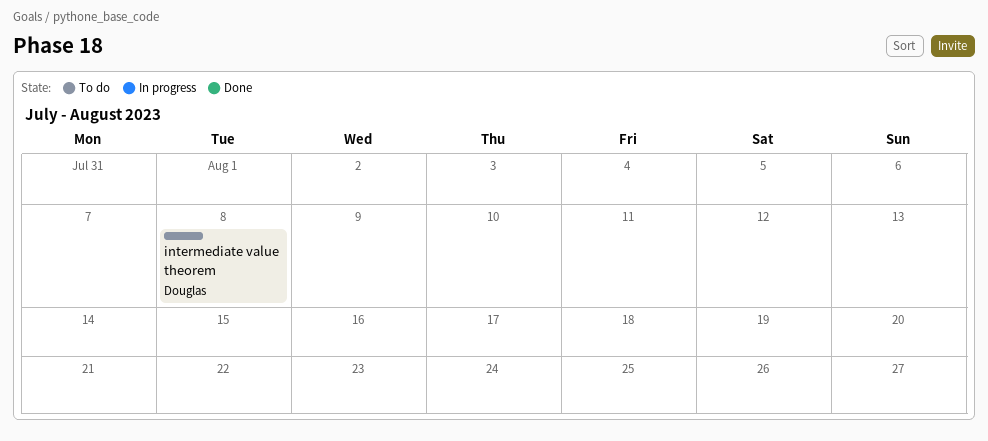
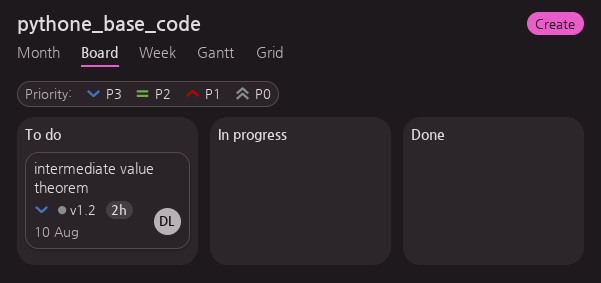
intermediate value theorem, due: Aug 8 -> Aug 10

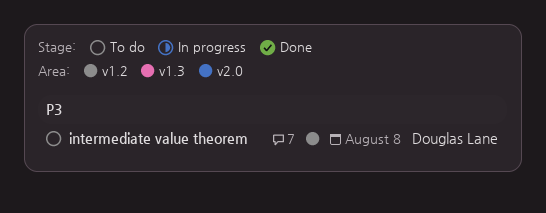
intermediate value theorem, due: Aug 10 -> Aug 8

